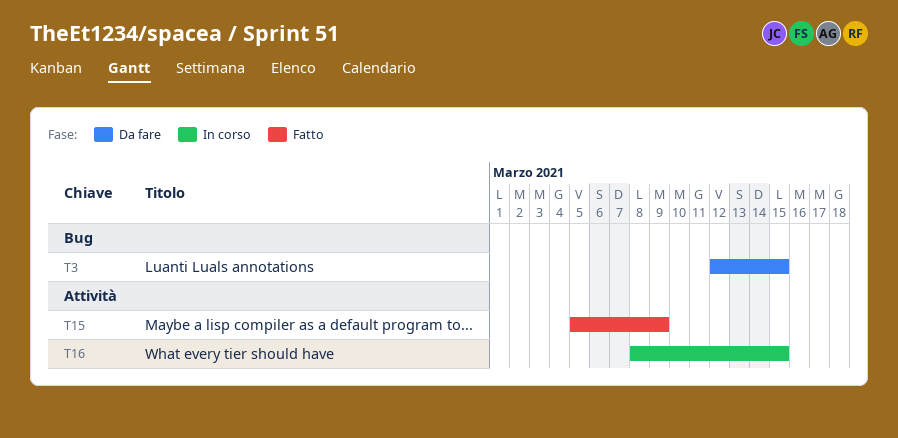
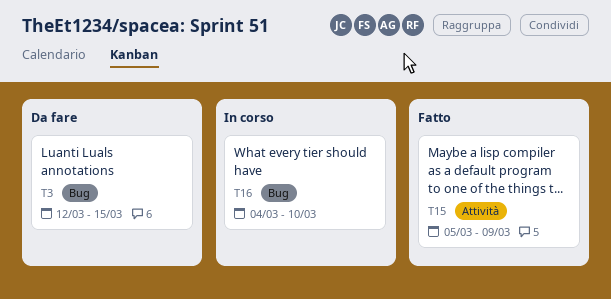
T16, label: Attività -> Bug
T16, start: Mar 8 -> Mar 4
T16, due: Mar 15 -> Mar 10

